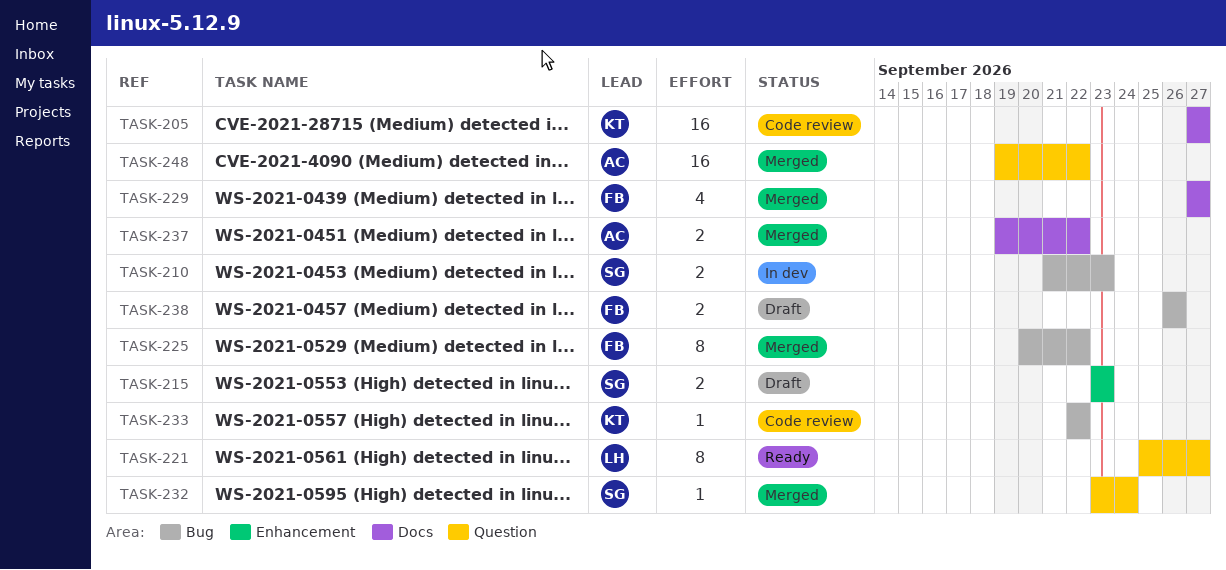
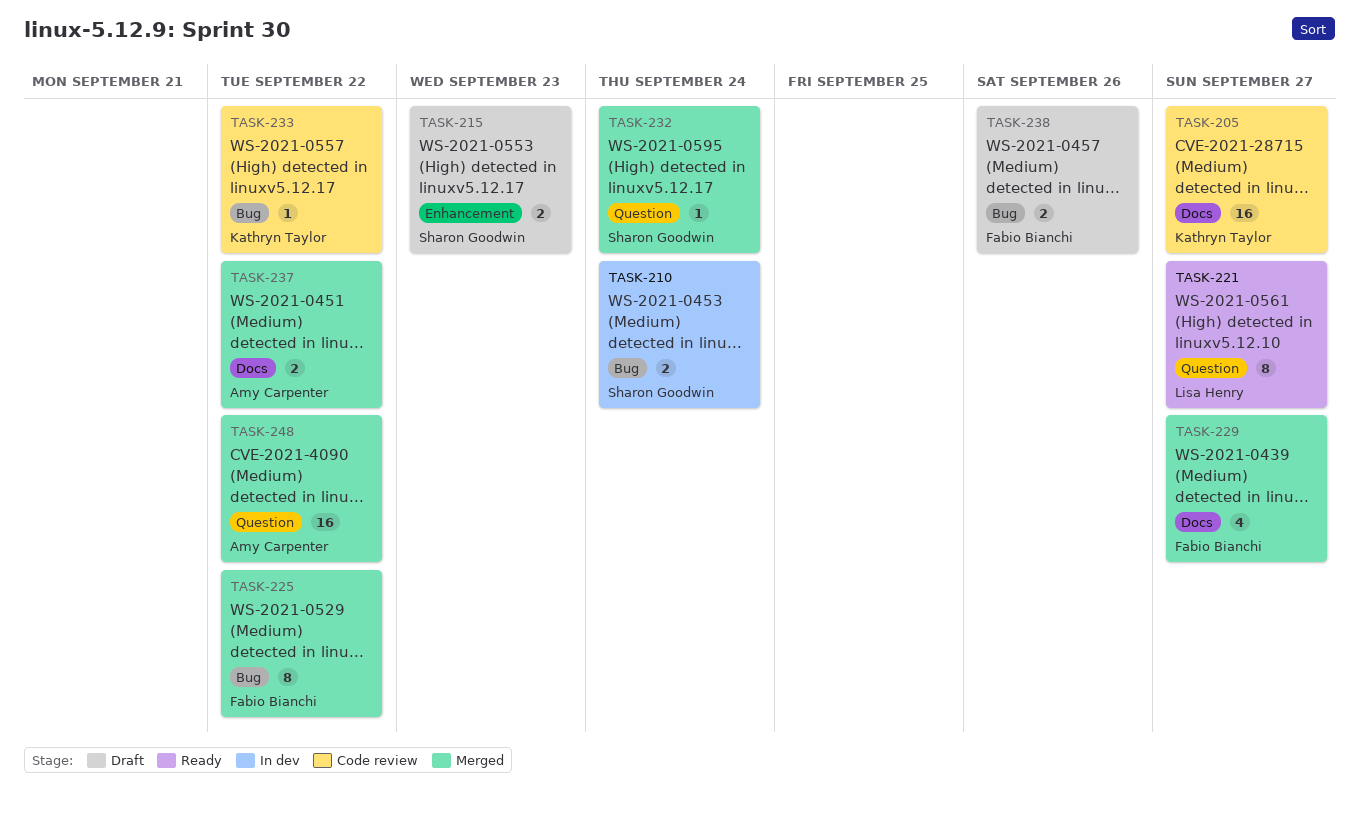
TASK-210, due: Sep 23 -> Sep 24

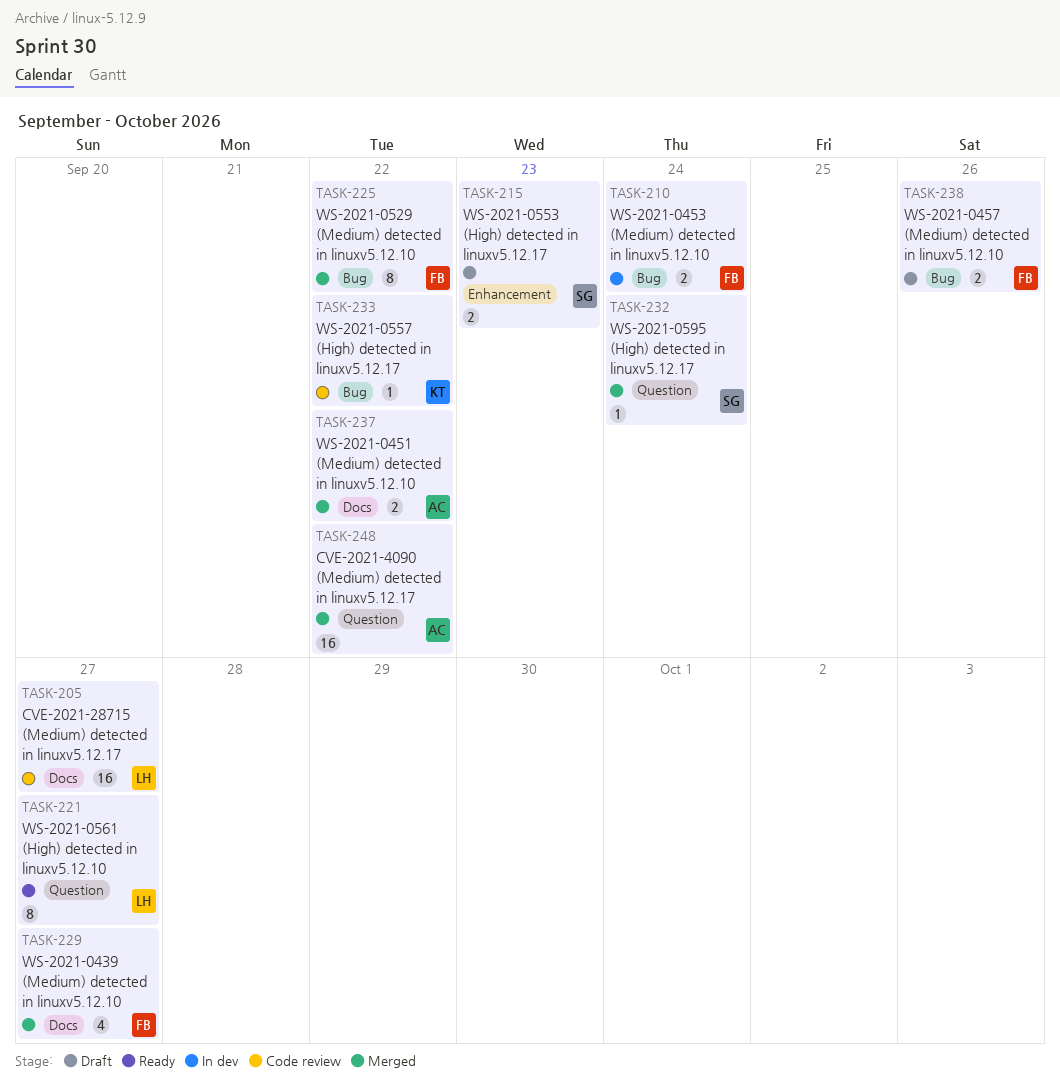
TASK-205, owner: Kathryn Taylor -> Lisa Henry
TASK-210, owner: Sharon Goodwin -> Fabio Bianchi

